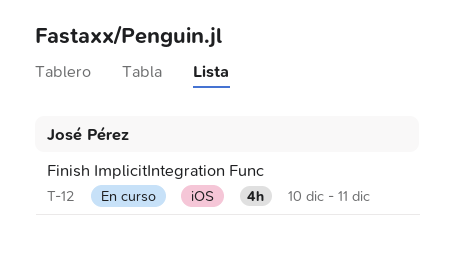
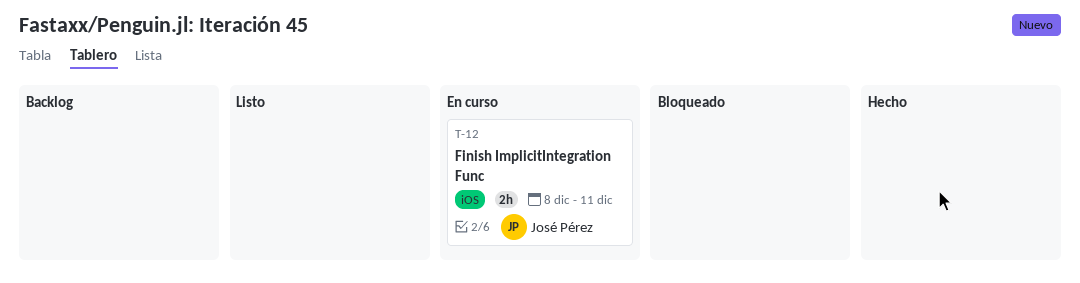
T-12, estimate: 4h -> 2h
T-12, start: Dec 10 -> Dec 8

